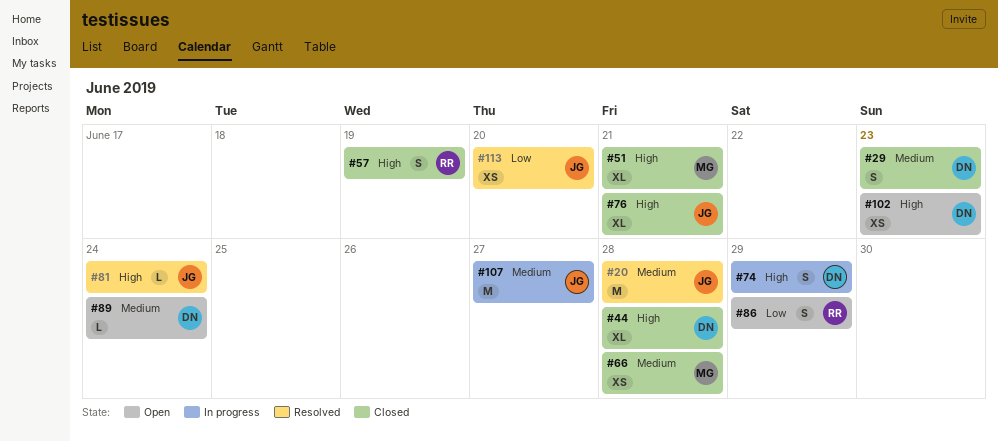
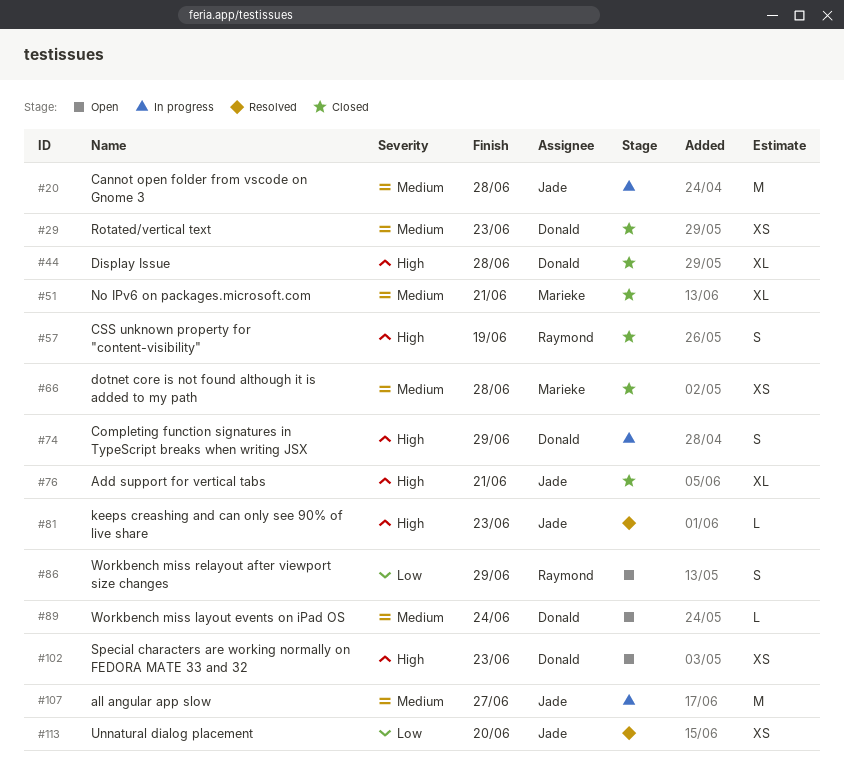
#20, status: Resolved -> In progress
#29, estimate: S -> XS
#51, priority: High -> Medium
#81, due: Jun 24 -> Jun 23

